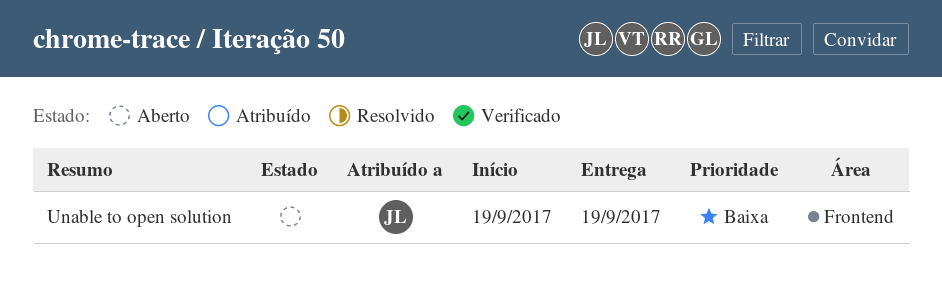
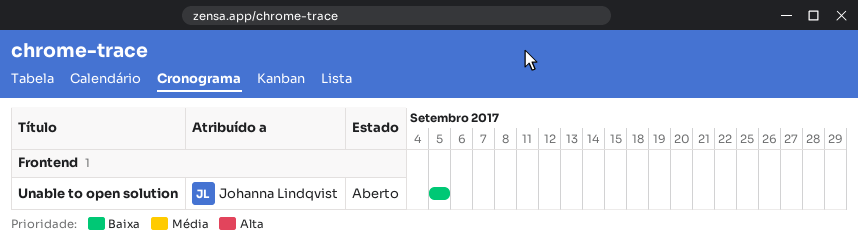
Unable to open solution, start: Sep 19 -> Sep 5
Unable to open solution, due: Sep 19 -> Sep 5

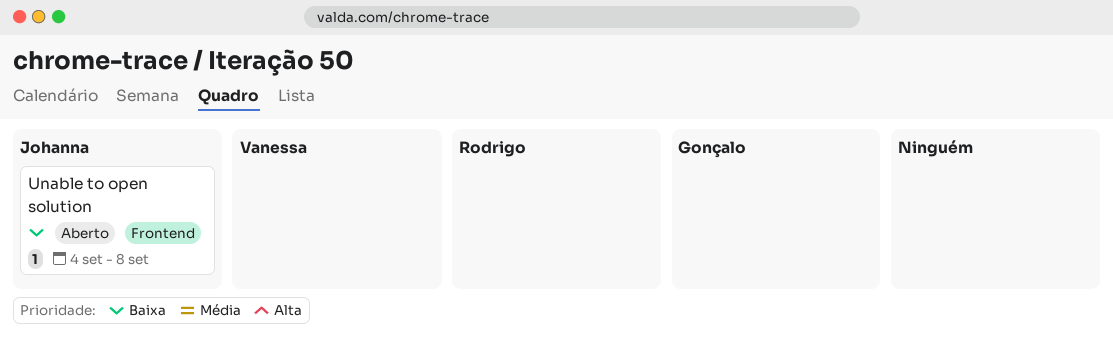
Unable to open solution, start: Sep 5 -> Sep 4
Unable to open solution, due: Sep 5 -> Sep 8

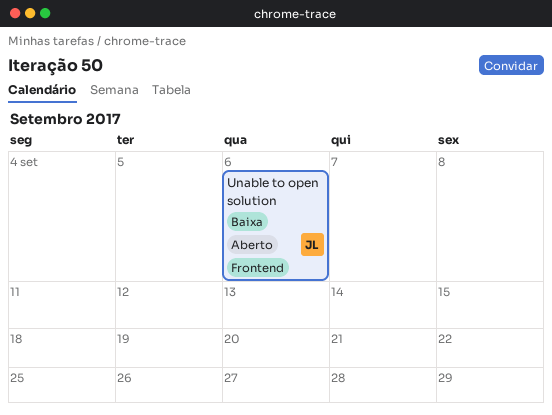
Unable to open solution, due: Sep 8 -> Sep 6

